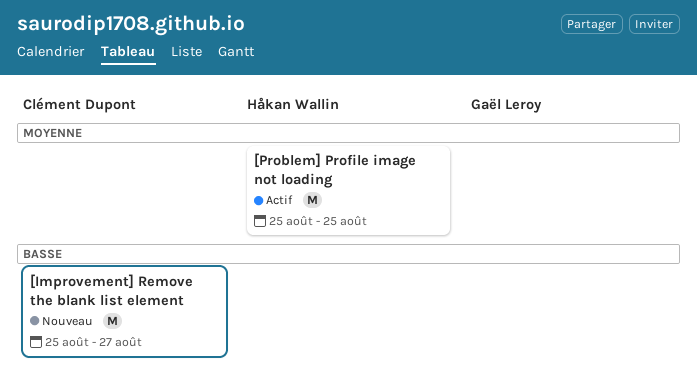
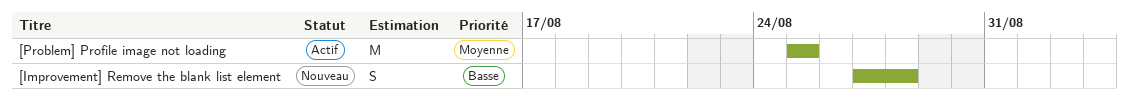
[Improvement] Remove the blank list element, estimate: M -> S
[Improvement] Remove the blank list element, start: Aug 25 -> Aug 27
[Improvement] Remove the blank list element, due: Aug 27 -> Aug 28

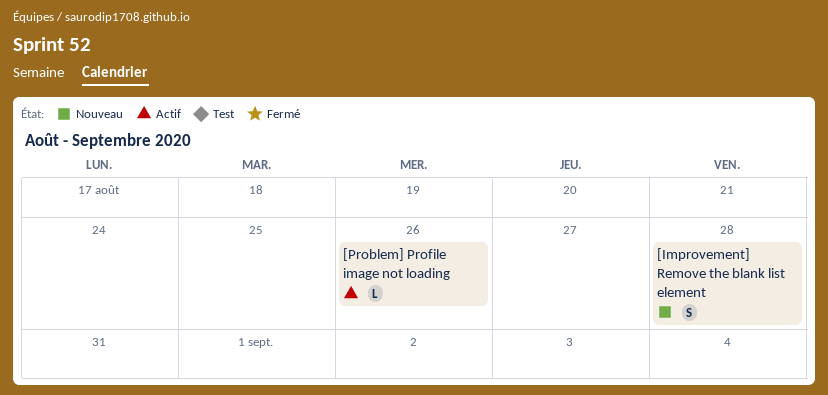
[Problem] Profile image not loading, estimate: M -> L
[Problem] Profile image not loading, due: Aug 25 -> Aug 26

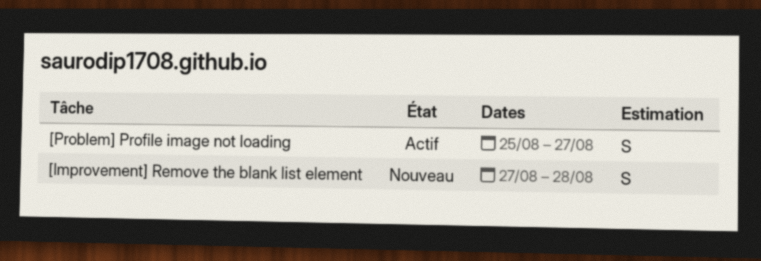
[Problem] Profile image not loading, estimate: L -> S
[Problem] Profile image not loading, due: Aug 26 -> Aug 27

